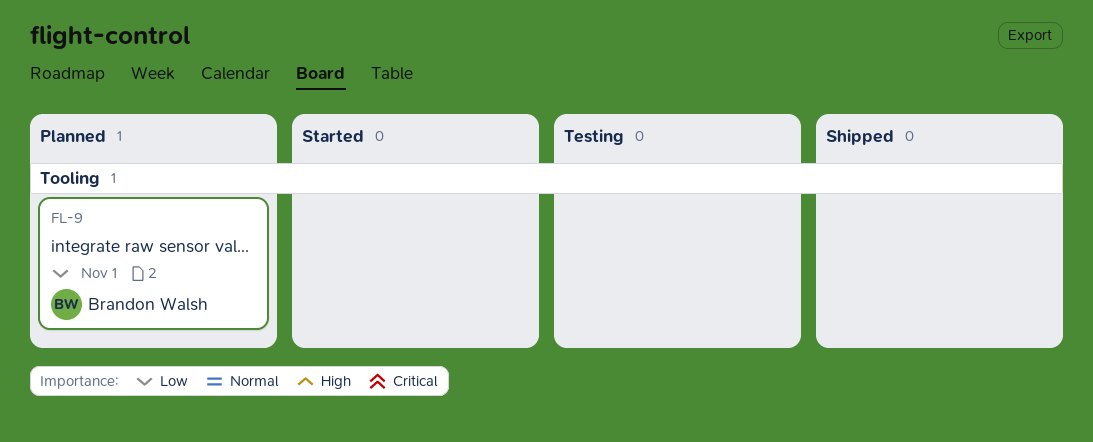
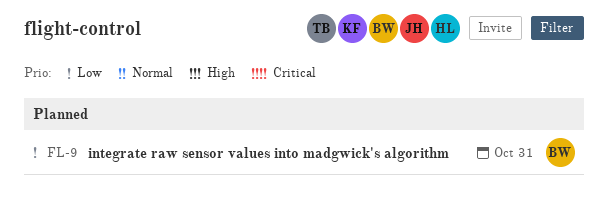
FL-9, due: Nov 1 -> Oct 31

